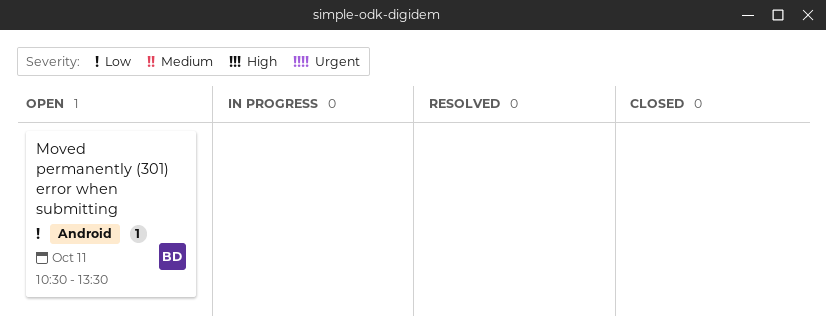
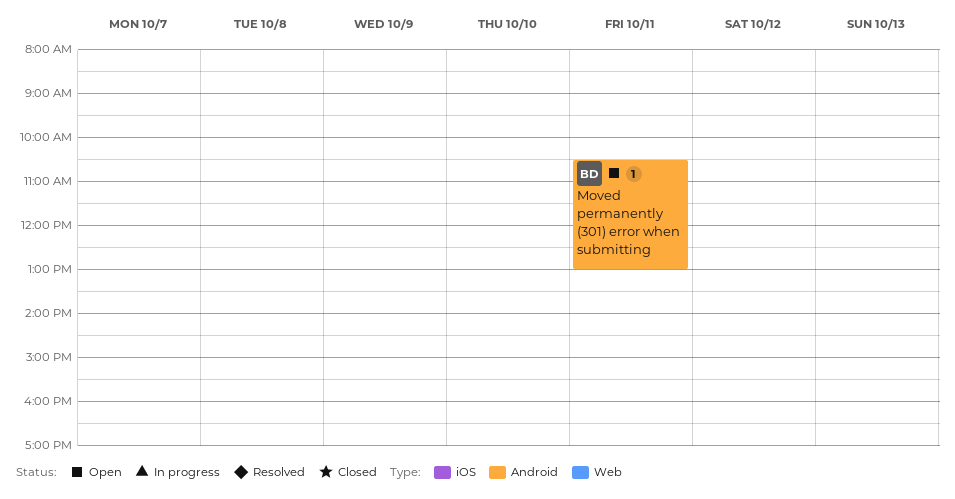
Moved permanently (301) error when submitting, ends: 13:30 -> 13:00

